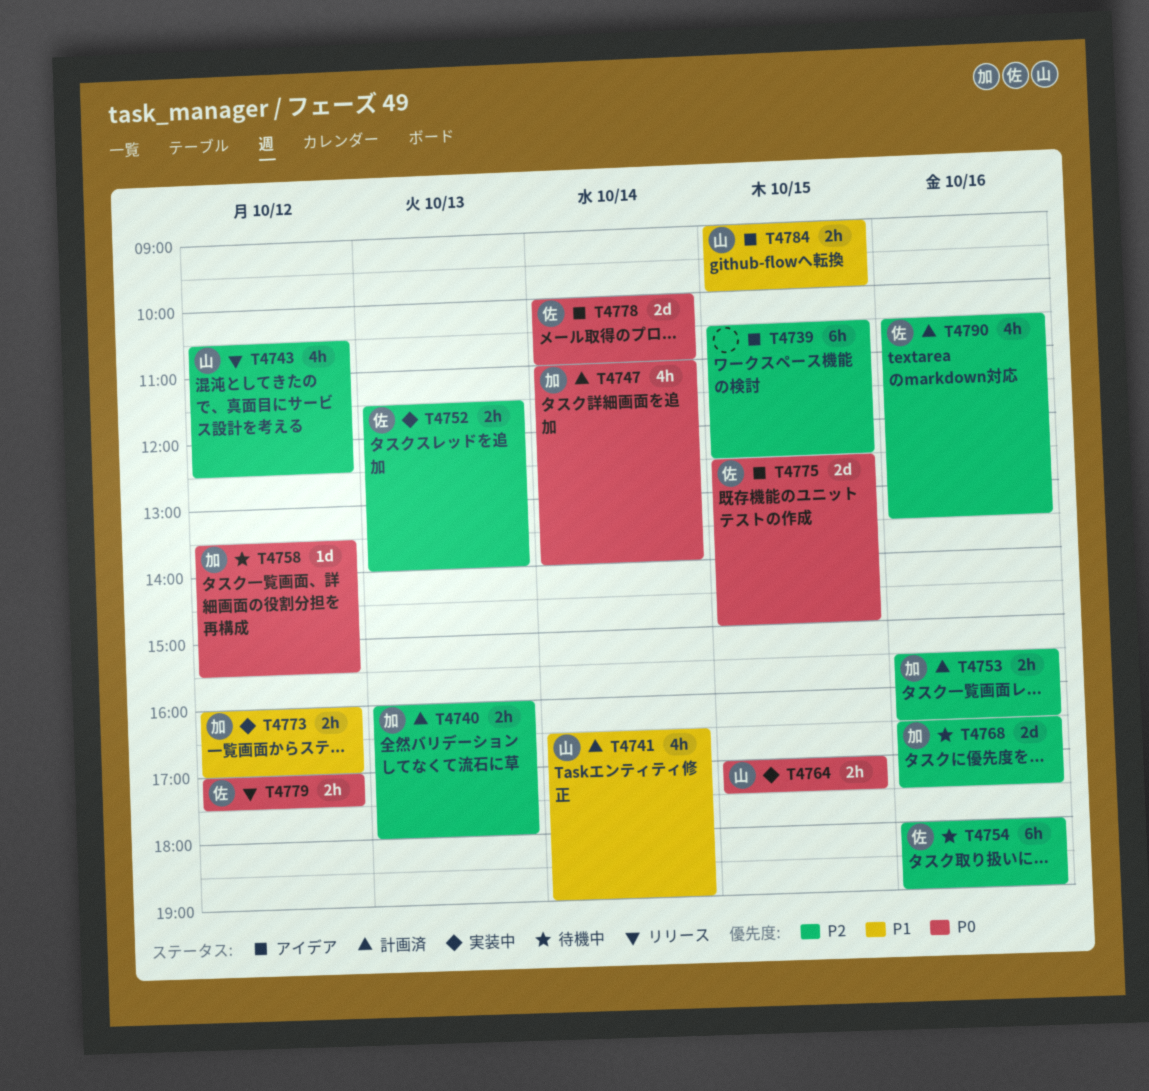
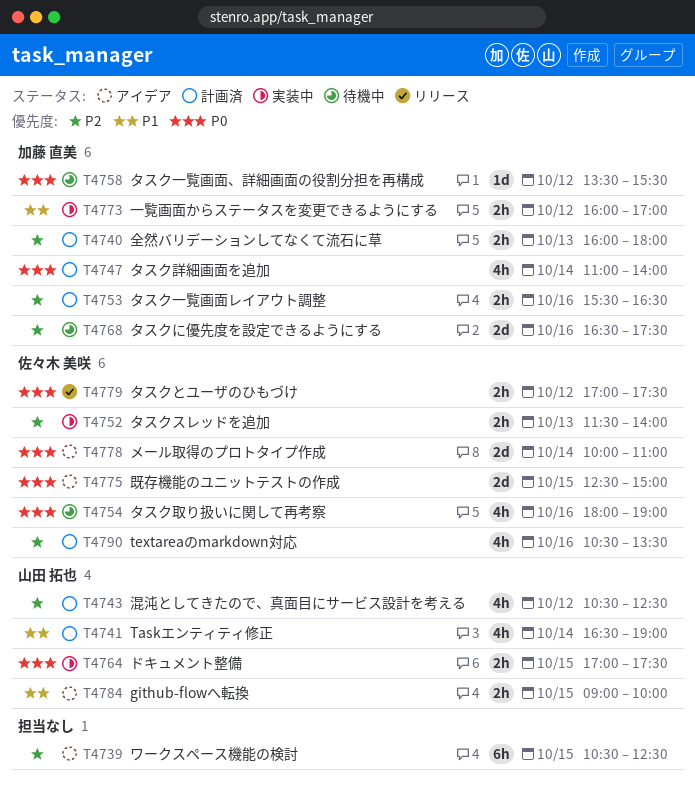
T4743, status: リリース -> 計画済
T4754, priority: P2 -> P0
T4754, estimate: 6h -> 4h

